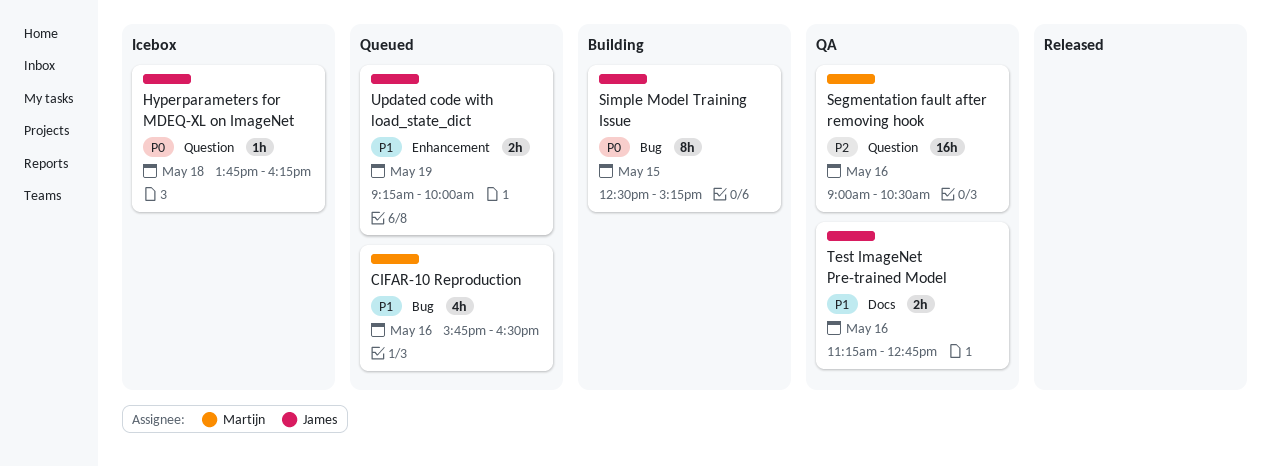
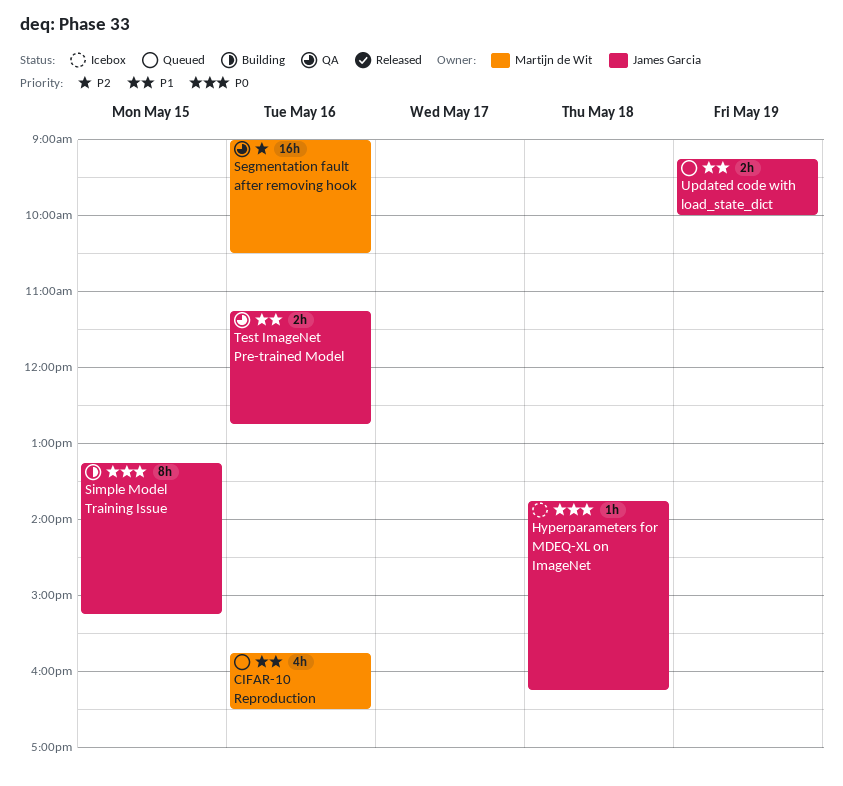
Simple Model Training Issue, begins: 12:30 -> 13:15

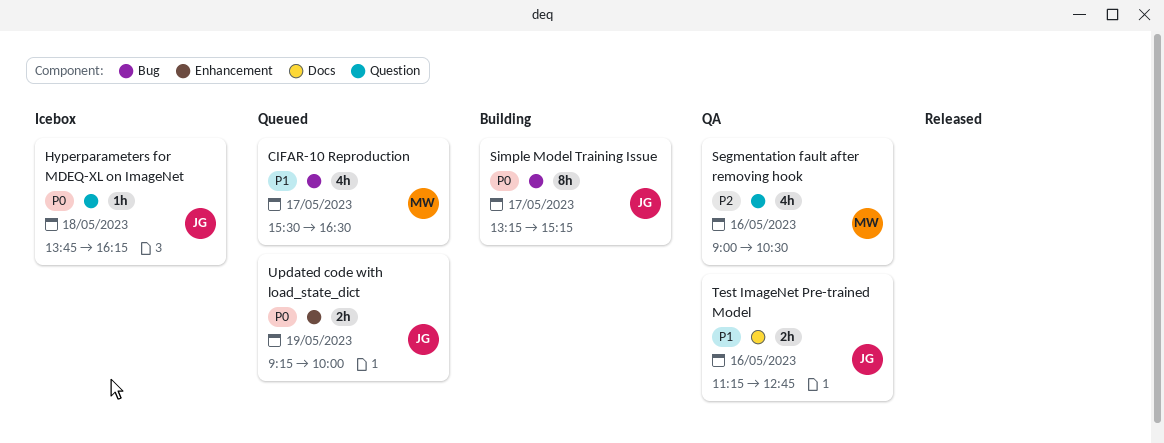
CIFAR-10 Reproduction, day: May 16 -> May 17
CIFAR-10 Reproduction, begins: 15:45 -> 15:30
Segmentation fault after removing hook, estimate: 16h -> 4h
Simple Model Training Issue, day: May 15 -> May 17
Updated code with load_state_dict, priority: P1 -> P0

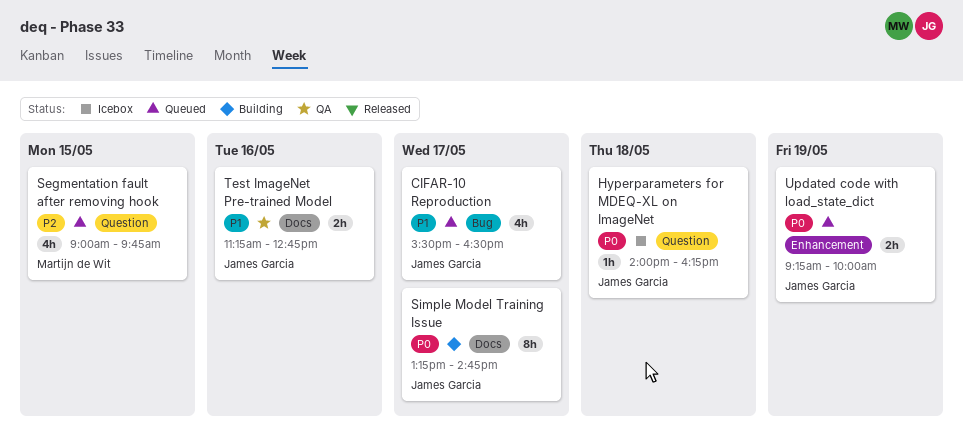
CIFAR-10 Reproduction, owner: Martijn de Wit -> James Garcia
Hyperparameters for MDEQ-XL on ImageNet, begins: 13:45 -> 14:00
Segmentation fault after removing hook, status: QA -> Queued
Segmentation fault after removing hook, day: May 16 -> May 15
Segmentation fault after removing hook, ends: 10:30 -> 09:45
Simple Model Training Issue, label: Bug -> Docs
Simple Model Training Issue, ends: 15:15 -> 14:45

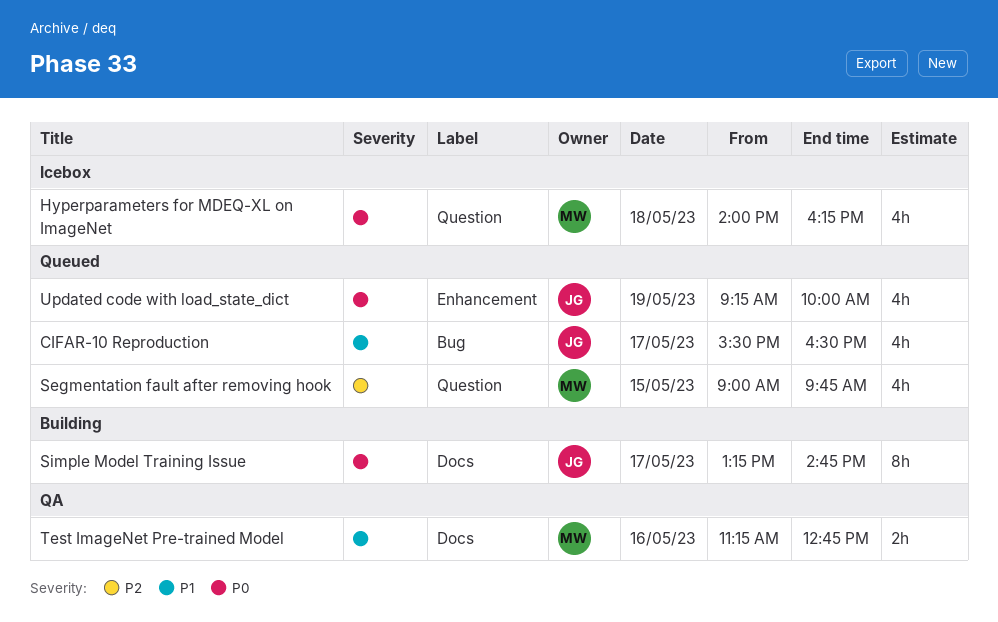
Hyperparameters for MDEQ-XL on ImageNet, owner: James Garcia -> Martijn de Wit
Hyperparameters for MDEQ-XL on ImageNet, estimate: 1h -> 4h
Test ImageNet Pre-trained Model, owner: James Garcia -> Martijn de Wit
Updated code with load_state_dict, estimate: 2h -> 4h

